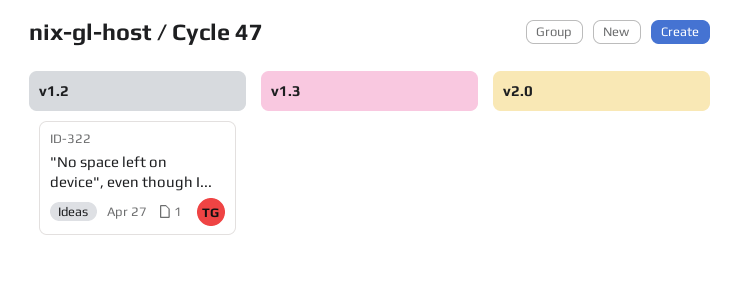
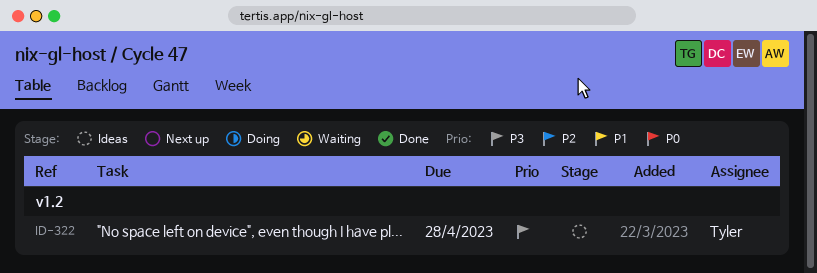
ID-322, due: Apr 27 -> Apr 28

